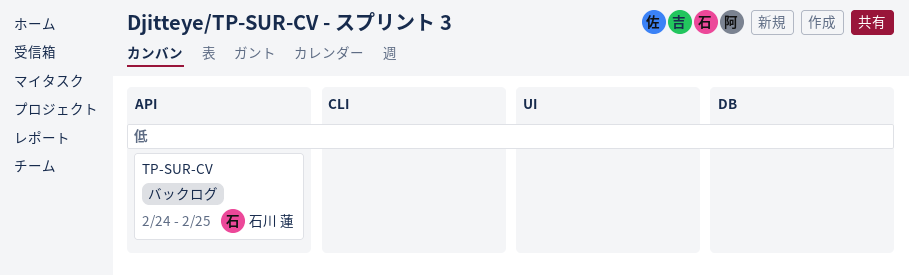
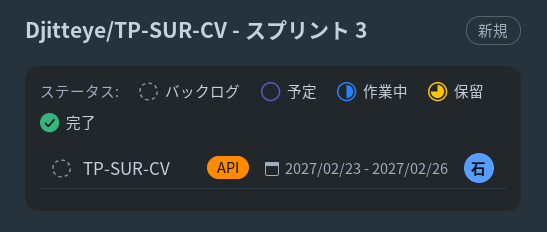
TP-SUR-CV, start: Feb 24 -> Feb 23
TP-SUR-CV, due: Feb 25 -> Feb 26

